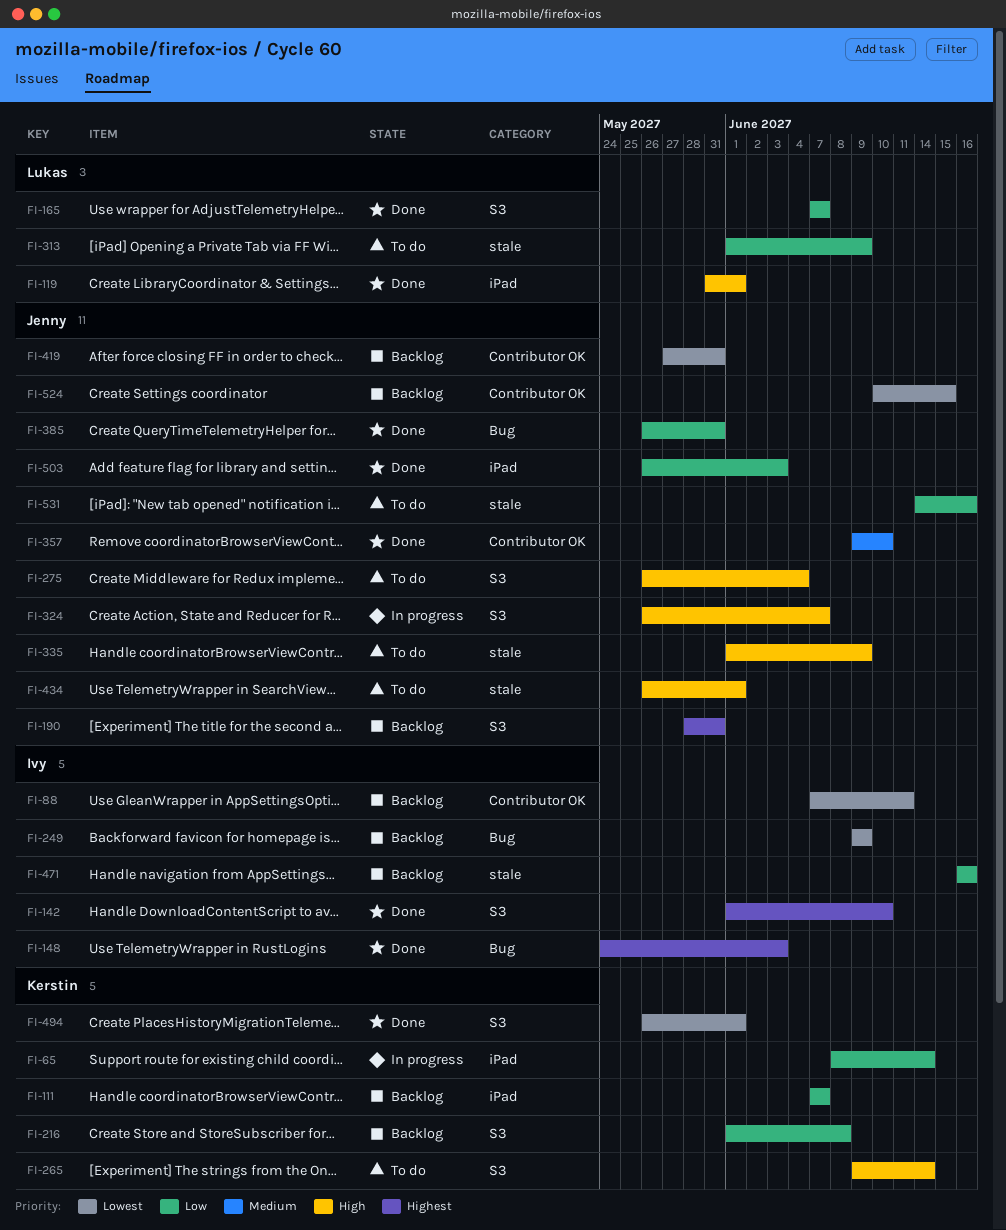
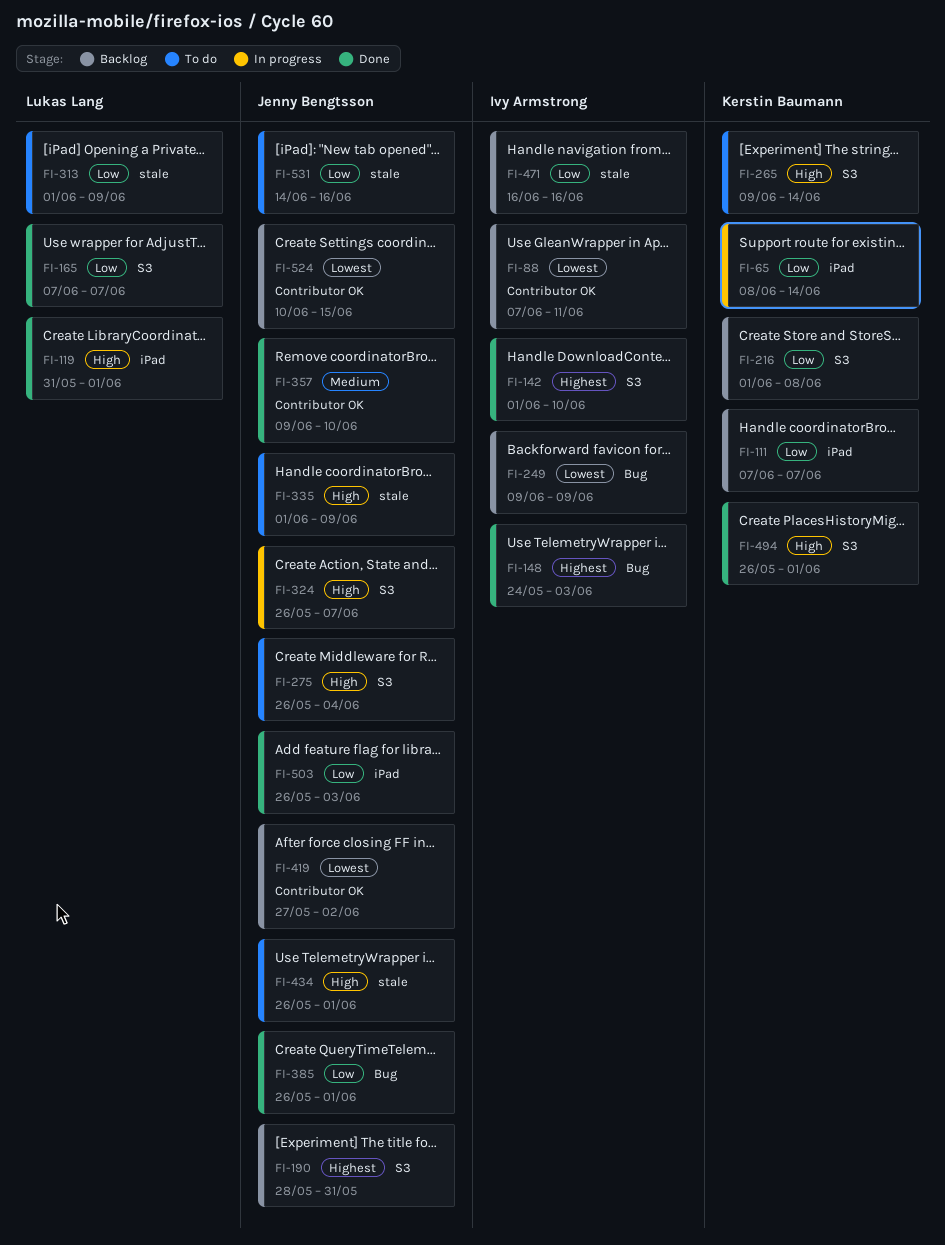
FI-385, due: May 31 -> Jun 1
FI-419, due: May 31 -> Jun 2
FI-494, priority: Lowest -> High

